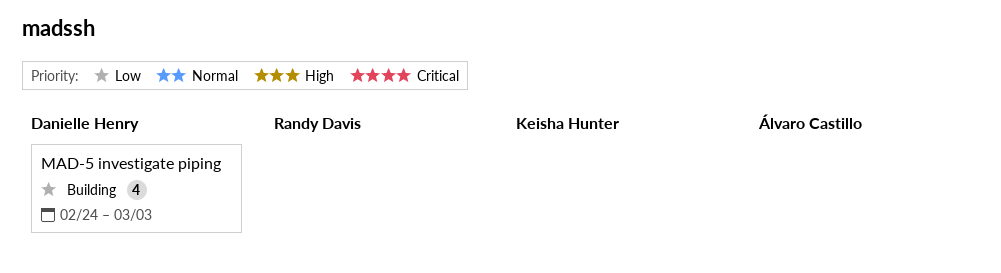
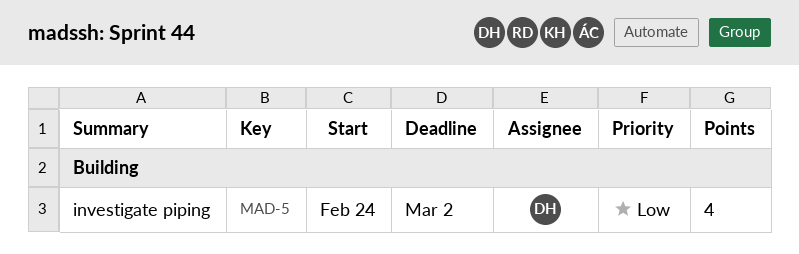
MAD-5, due: Mar 3 -> Mar 2

